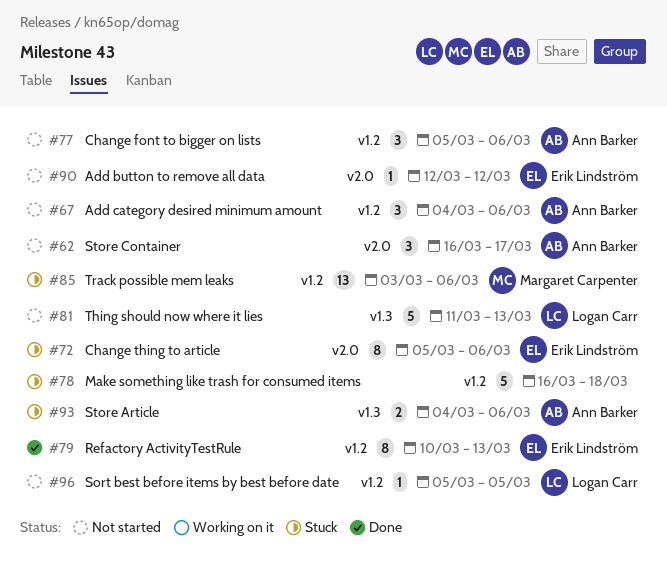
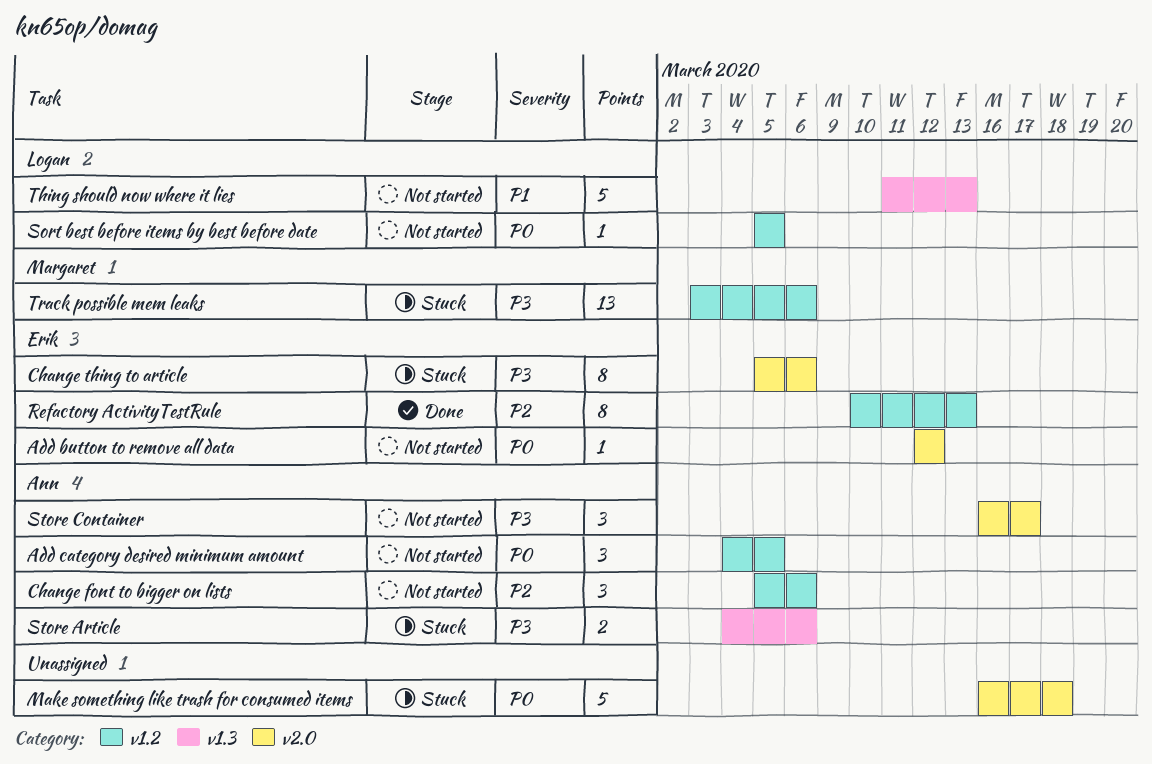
Add category desired minimum amount, due: Mar 6 -> Mar 5
Make something like trash for consumed items, label: v1.2 -> v2.0

